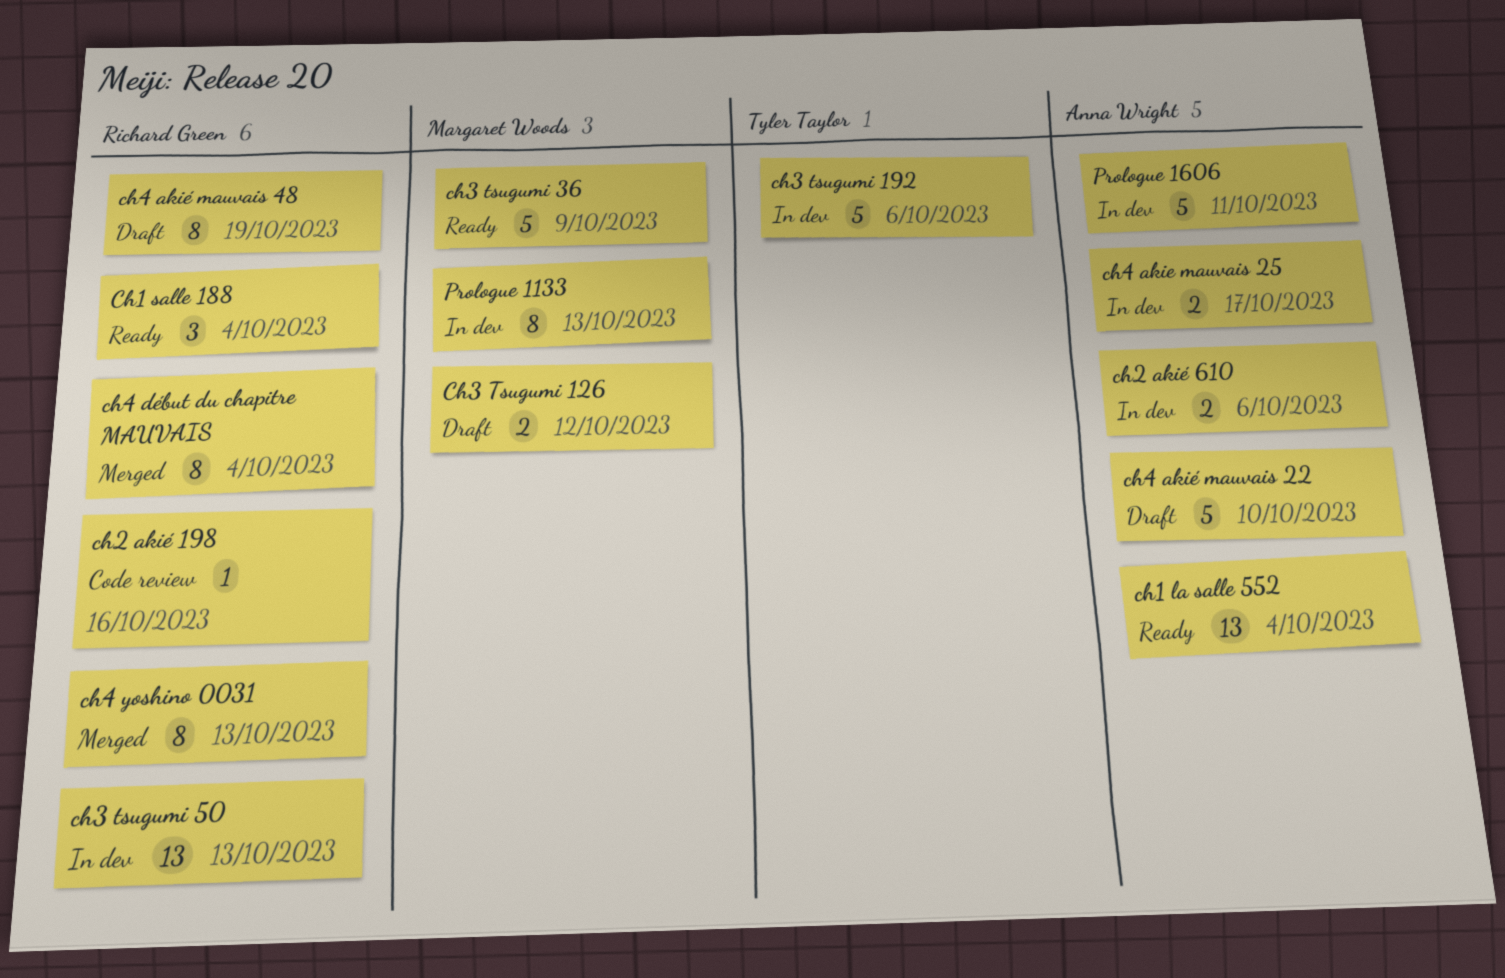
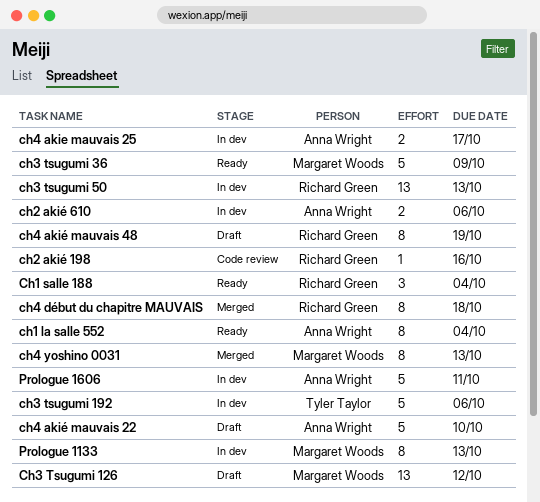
ch1 la salle 552, estimate: 13 -> 8
Ch3 Tsugumi 126, estimate: 2 -> 13
ch4 début du chapitre MAUVAIS, due: Oct 4 -> Oct 18
ch4 yoshino 0031, owner: Richard Green -> Margaret Woods

